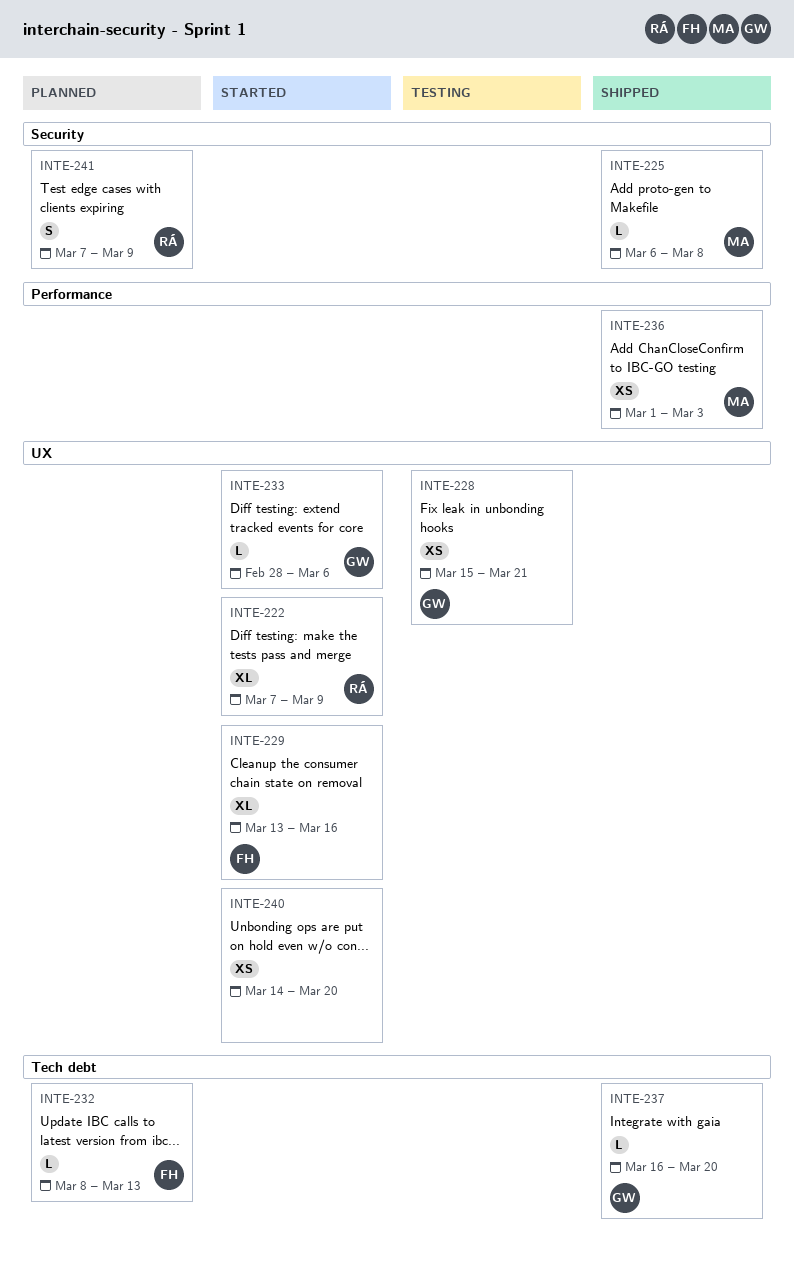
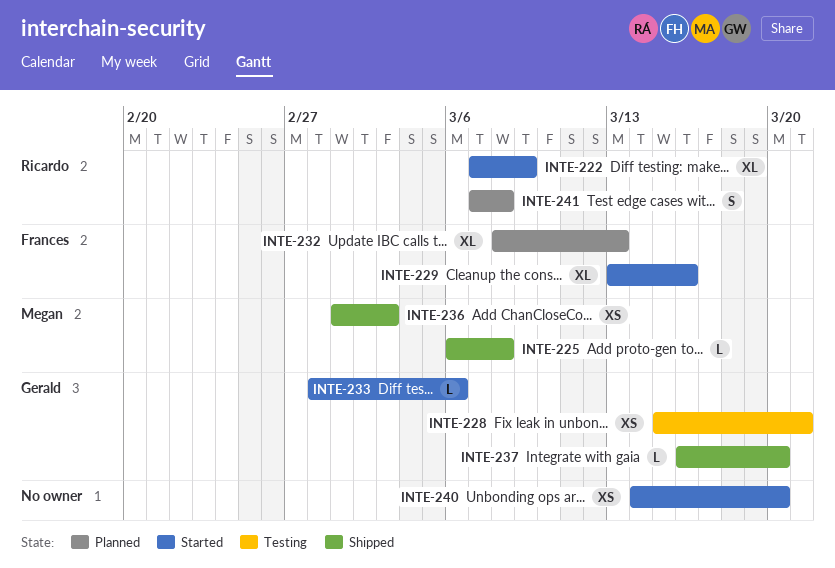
INTE-232, estimate: L -> XL
INTE-241, due: Mar 9 -> Mar 8

